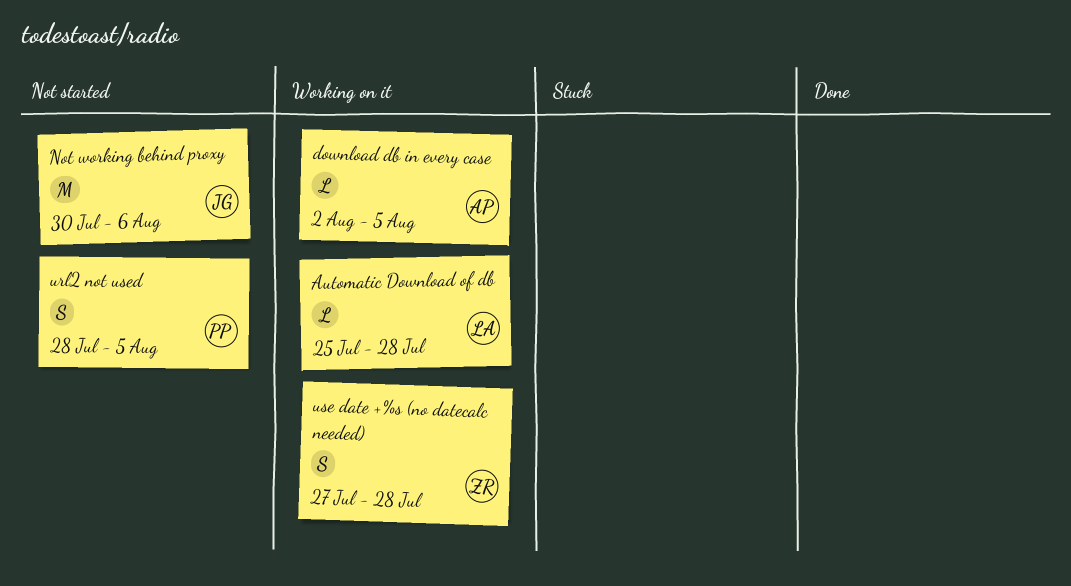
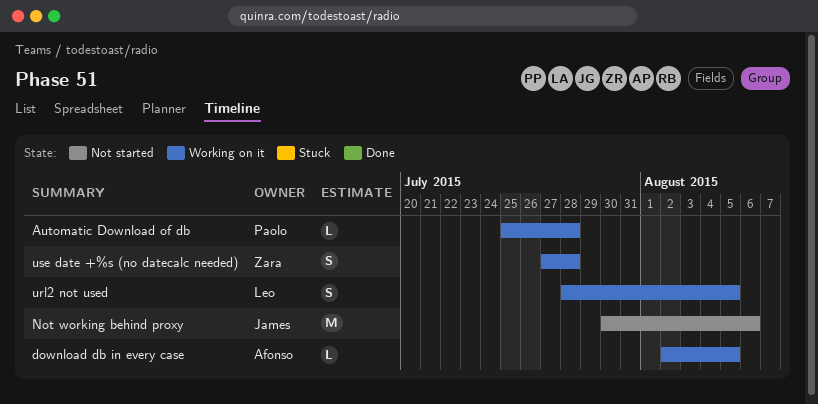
Automatic Download of db, owner: Leo -> Paolo
url2 not used, status: Not started -> Working on it
url2 not used, owner: Paolo -> Leo

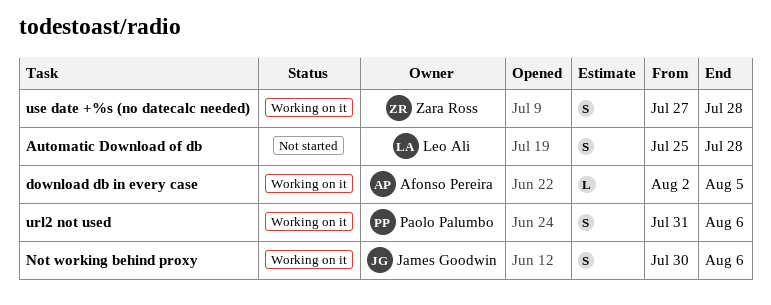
Automatic Download of db, status: Working on it -> Not started
Automatic Download of db, owner: Paolo Palumbo -> Leo Ali
Automatic Download of db, estimate: L -> S
Not working behind proxy, status: Not started -> Working on it
Not working behind proxy, estimate: M -> S
url2 not used, owner: Leo Ali -> Paolo Palumbo
url2 not used, start: Jul 28 -> Jul 31
url2 not used, due: Aug 5 -> Aug 6

